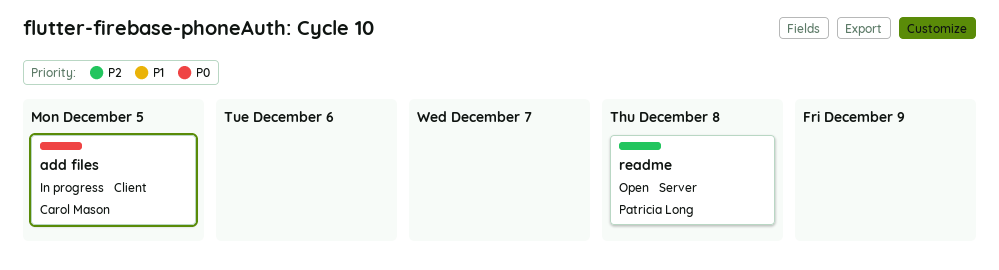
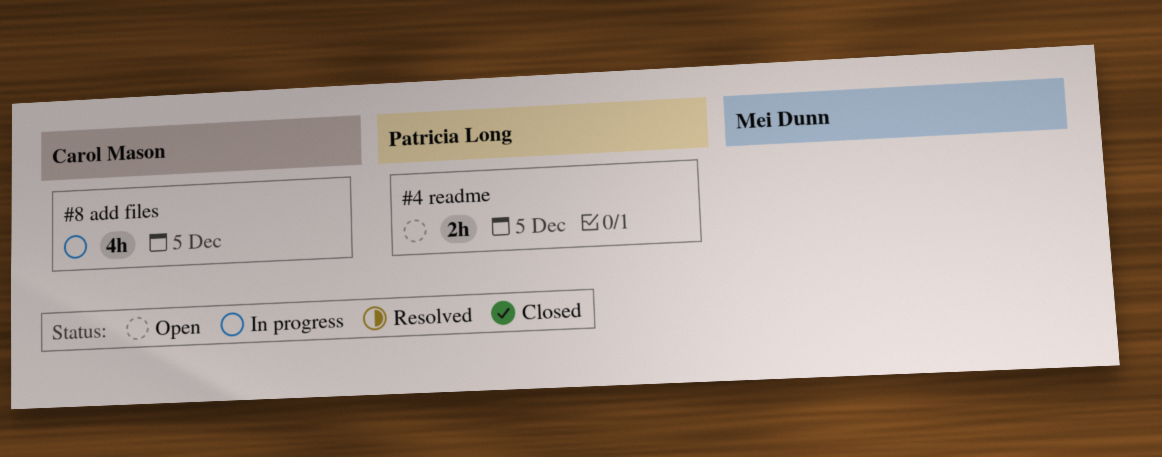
readme, due: Dec 8 -> Dec 5

